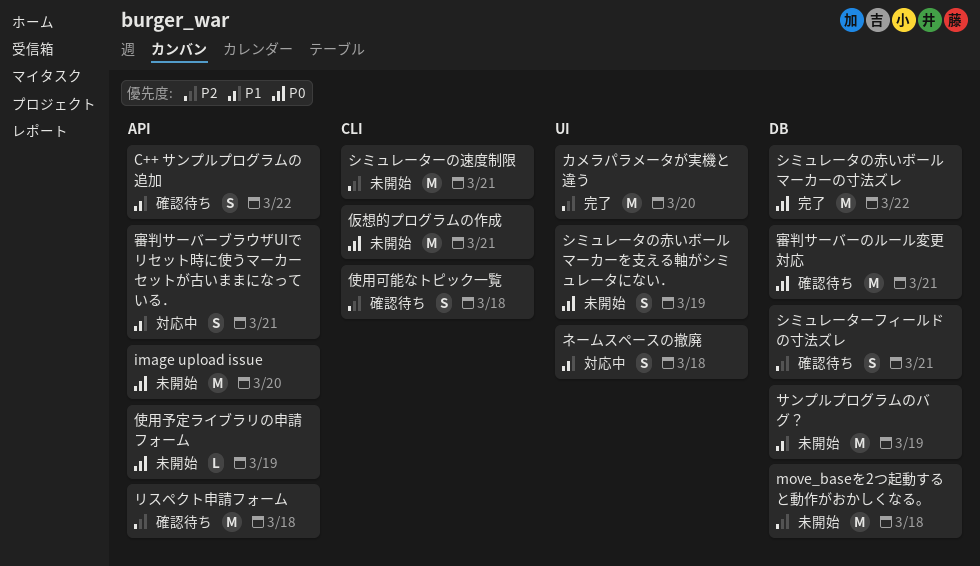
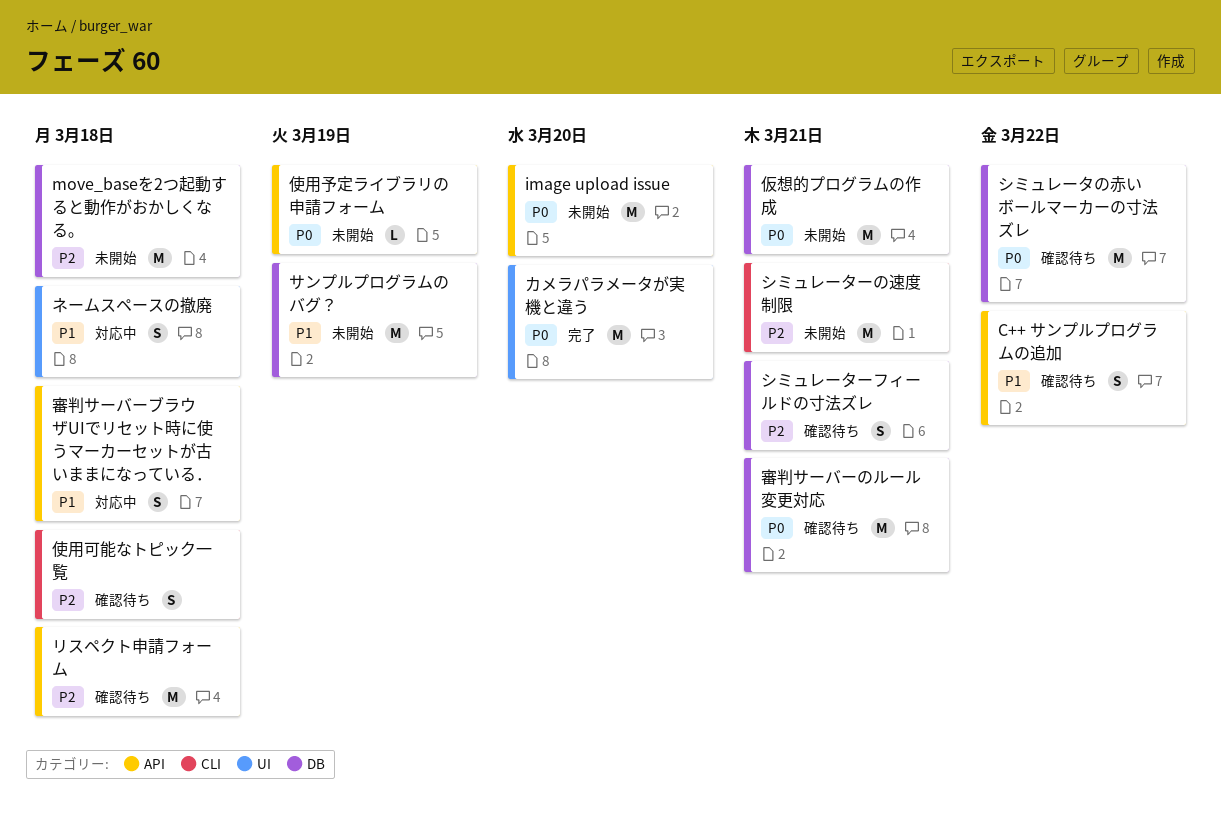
カメラパラメータが実機と違う, priority: P2 -> P0
シミュレータの赤いボールマーカーの寸法ズレ, status: 完了 -> 確認待ち
シミュレータの赤いボールマーカーを支える軸がシミュレータにない．: present -> none
仮想的プログラムの作成, label: CLI -> DB
審判サーバーブラウザUIでリセット時に使うマーカーセットが古いままになっている．, due: Mar 21 -> Mar 18

